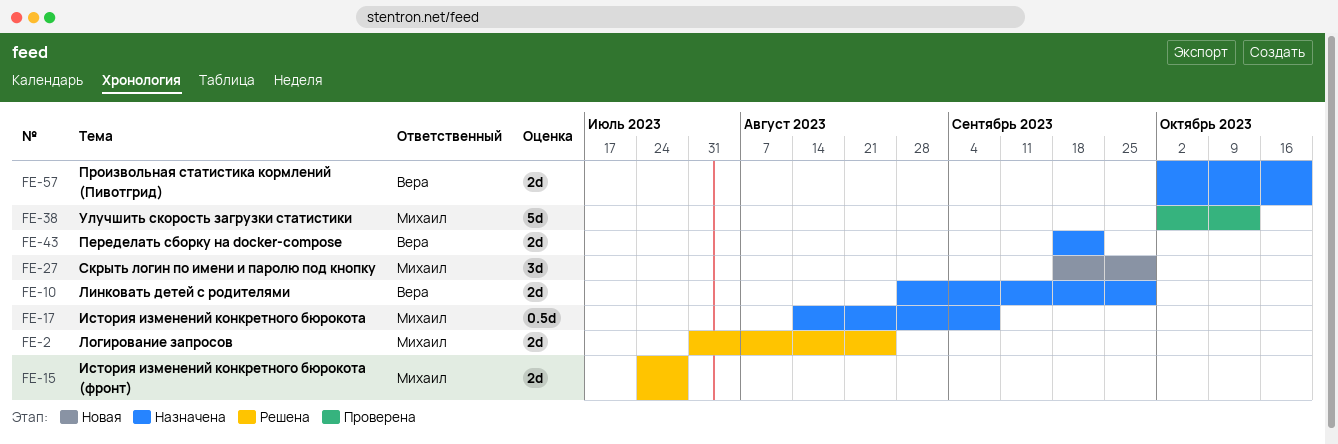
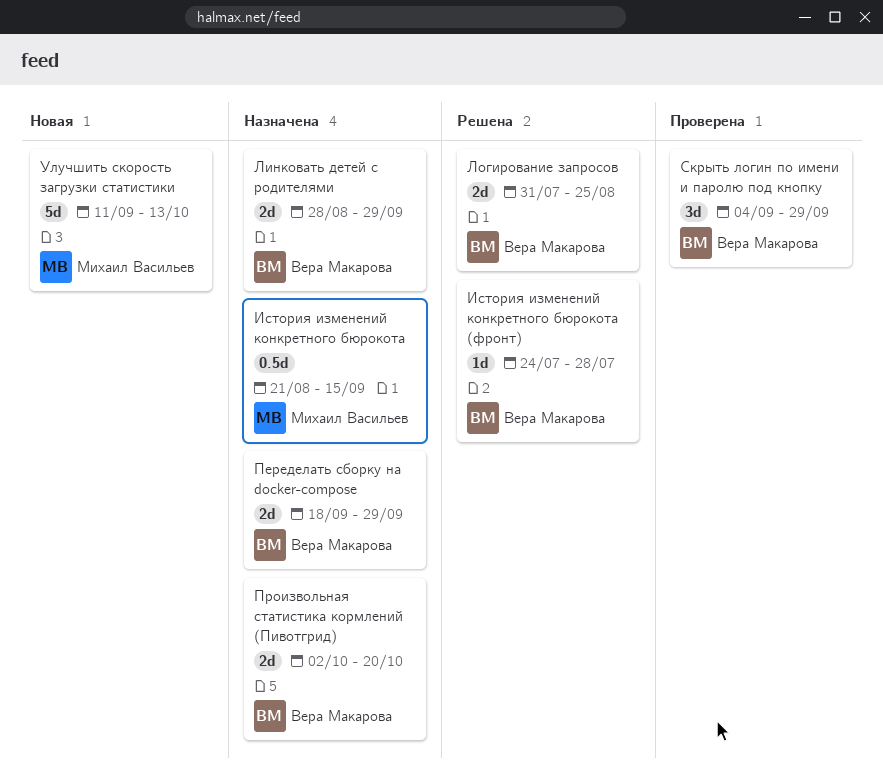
История изменений конкретного бюрокота, start: Aug 14 -> Aug 21
История изменений конкретного бюрокота, due: Sep 8 -> Sep 15
История изменений конкретного бюрокота (фронт), owner: Михаил Васильев -> Вера Макарова
История изменений конкретного бюрокота (фронт), estimate: 2d -> 1d
Логирование запросов, owner: Михаил Васильев -> Вера Макарова
Переделать сборку на docker-compose, due: Sep 22 -> Sep 29
Скрыть логин по имени и паролю под кнопку, status: Новая -> Проверена
Скрыть логин по имени и паролю под кнопку, owner: Михаил Васильев -> Вера Макарова
Скрыть логин по имени и паролю под кнопку, start: Sep 18 -> Sep 4
Улучшить скорость загрузки статистики, status: Проверена -> Новая
Улучшить скорость загрузки статистики, start: Oct 2 -> Sep 11

